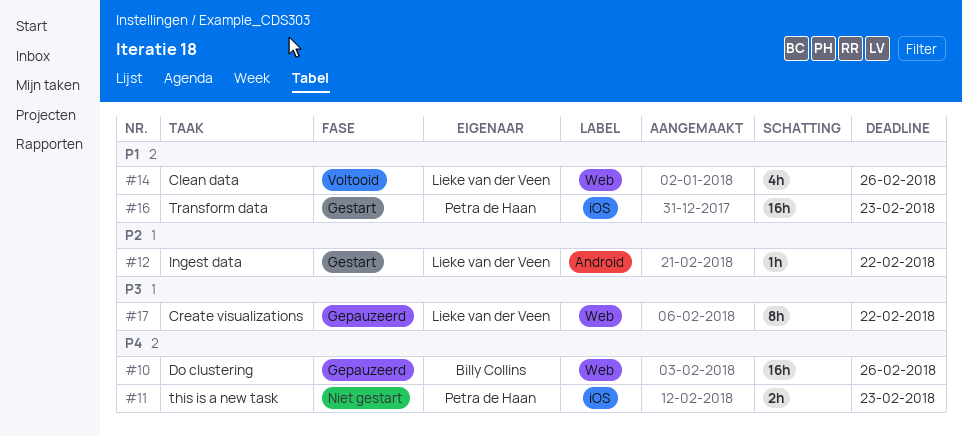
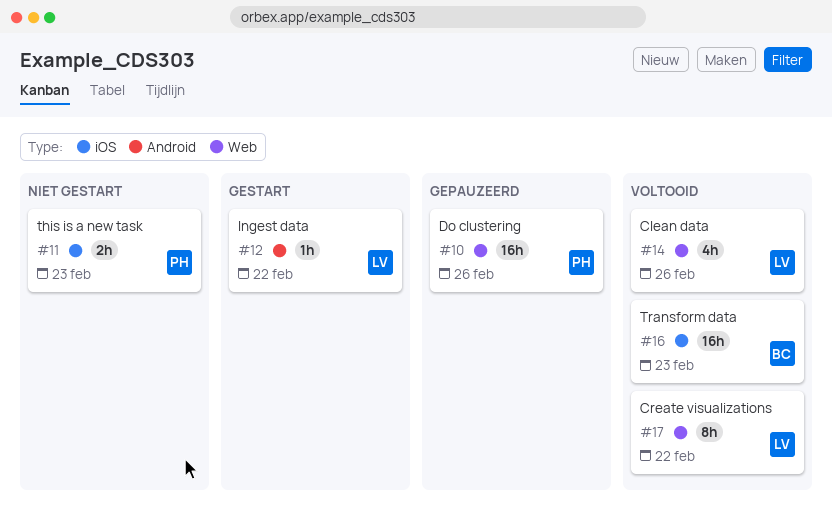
#10, owner: Billy Collins -> Petra de Haan
#16, status: Gestart -> Voltooid
#16, owner: Petra de Haan -> Billy Collins
#17, status: Gepauzeerd -> Voltooid

